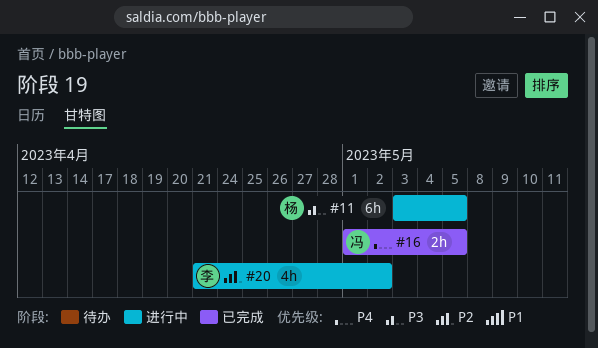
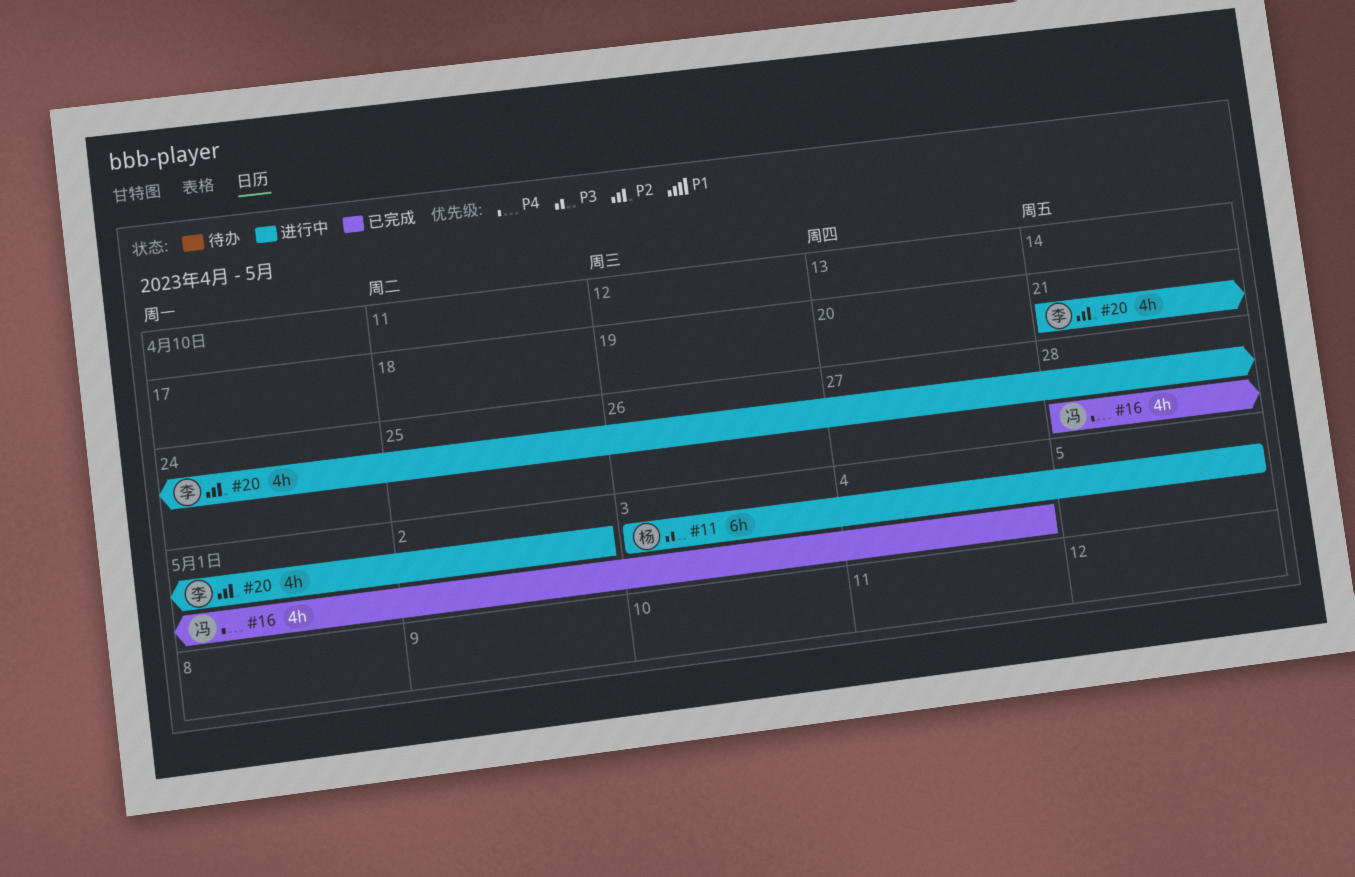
#16, estimate: 2h -> 4h
#16, start: May 1 -> Apr 28
#16, due: May 5 -> May 4

